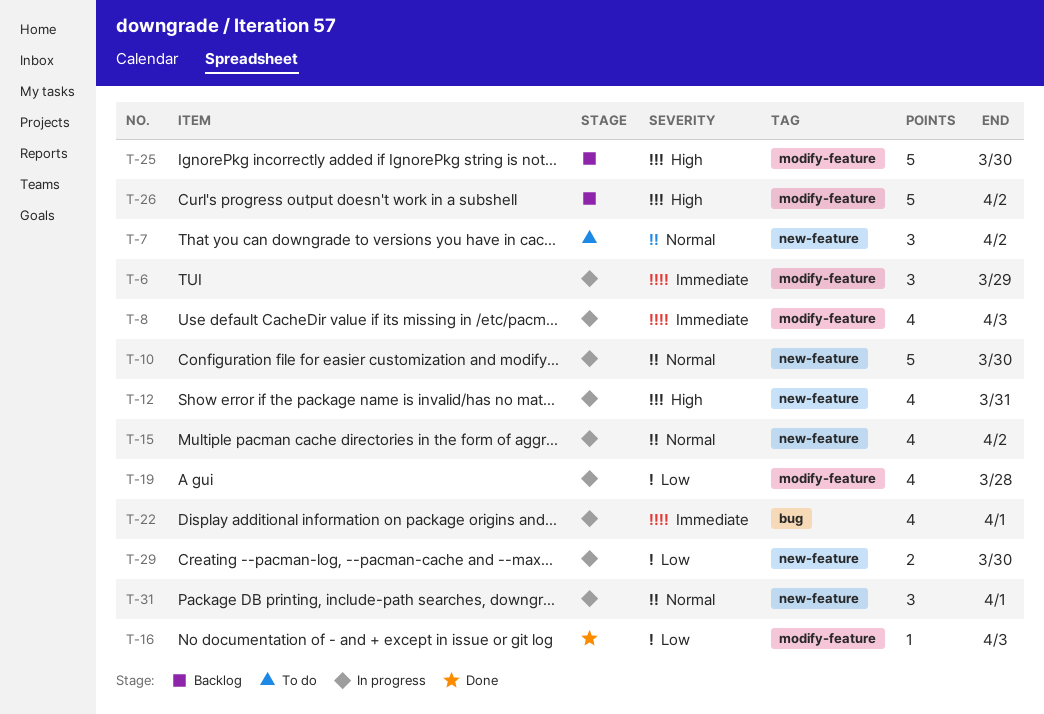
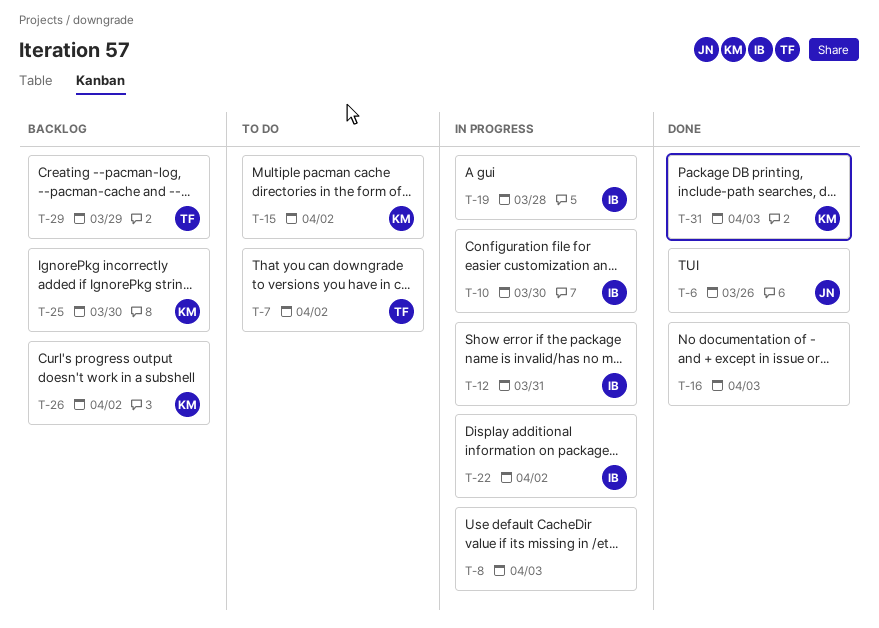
T-6, status: In progress -> Done
T-6, due: Mar 29 -> Mar 26
T-15, status: In progress -> To do
T-22, due: Apr 1 -> Apr 2
T-29, status: In progress -> Backlog
T-29, due: Mar 30 -> Mar 29
T-31, status: In progress -> Done
T-31, due: Apr 1 -> Apr 3

